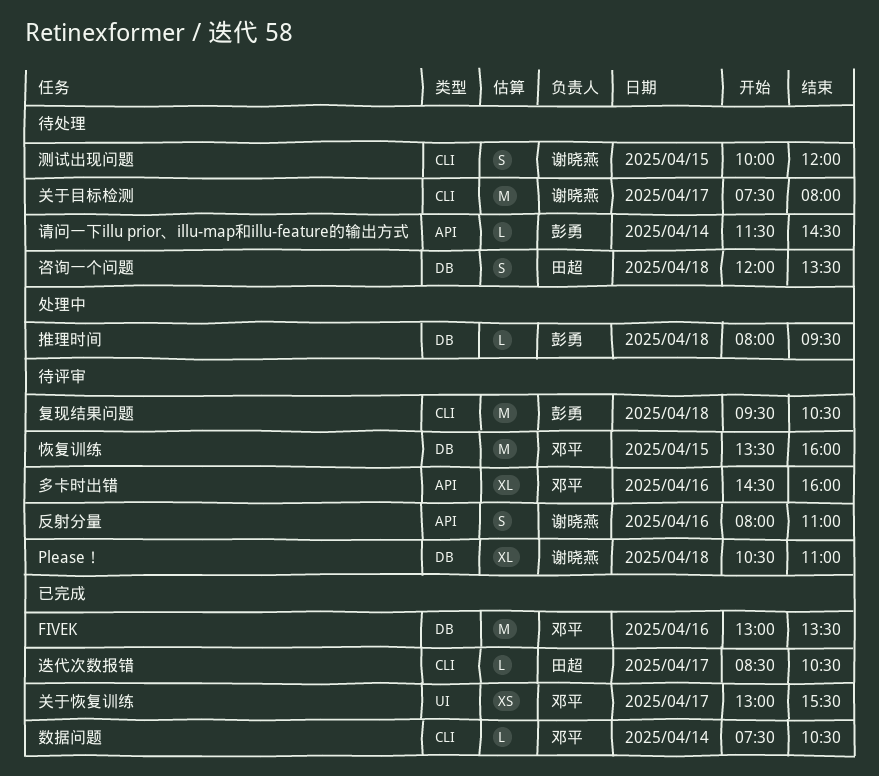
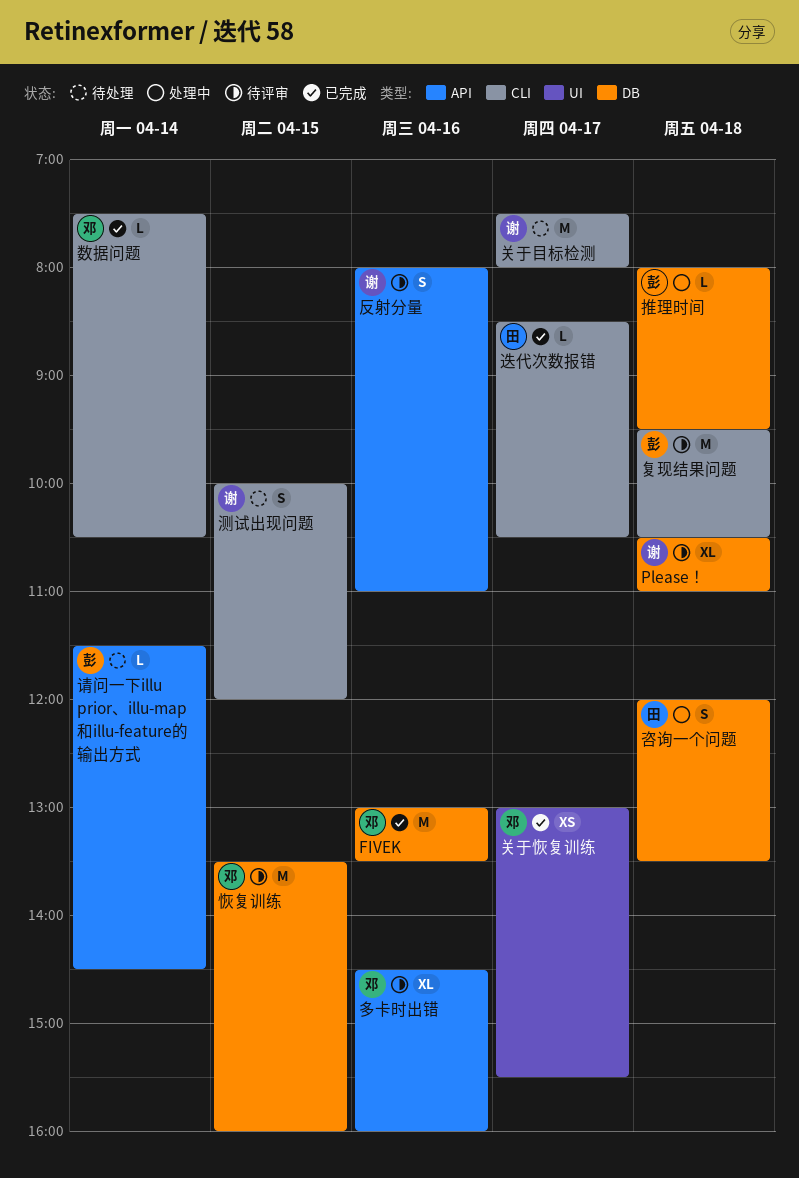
咨询一个问题, status: 待处理 -> 处理中

